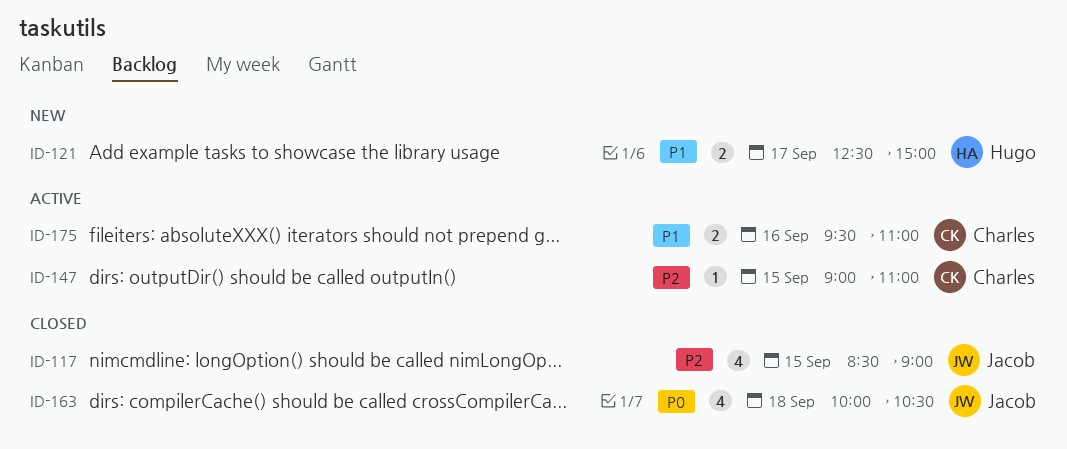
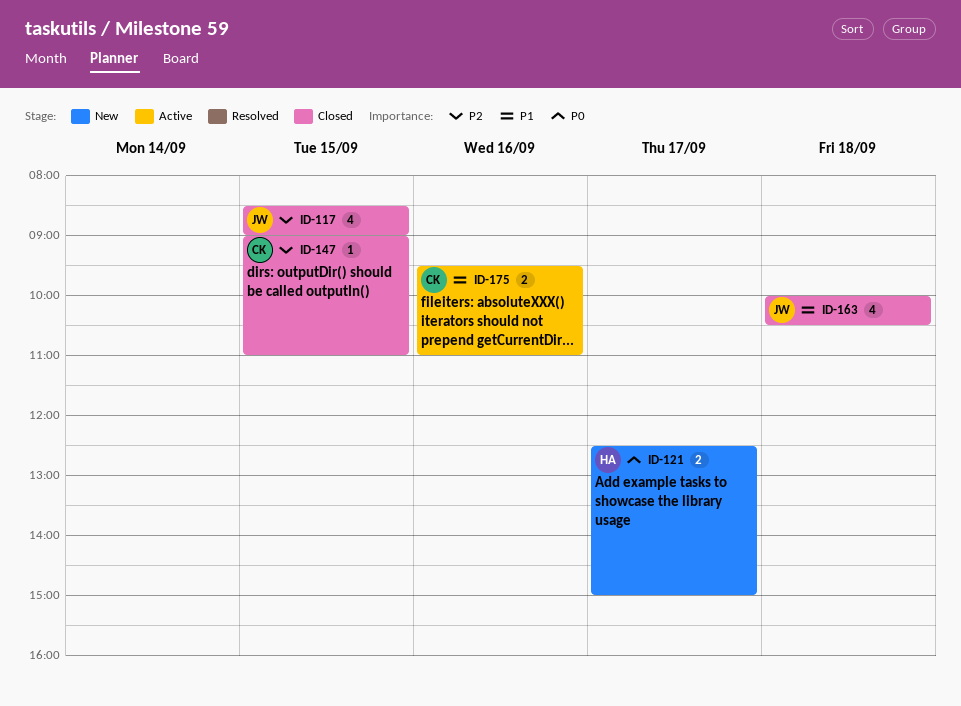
ID-121, priority: P1 -> P0
ID-147, status: Active -> Closed
ID-163, priority: P0 -> P1

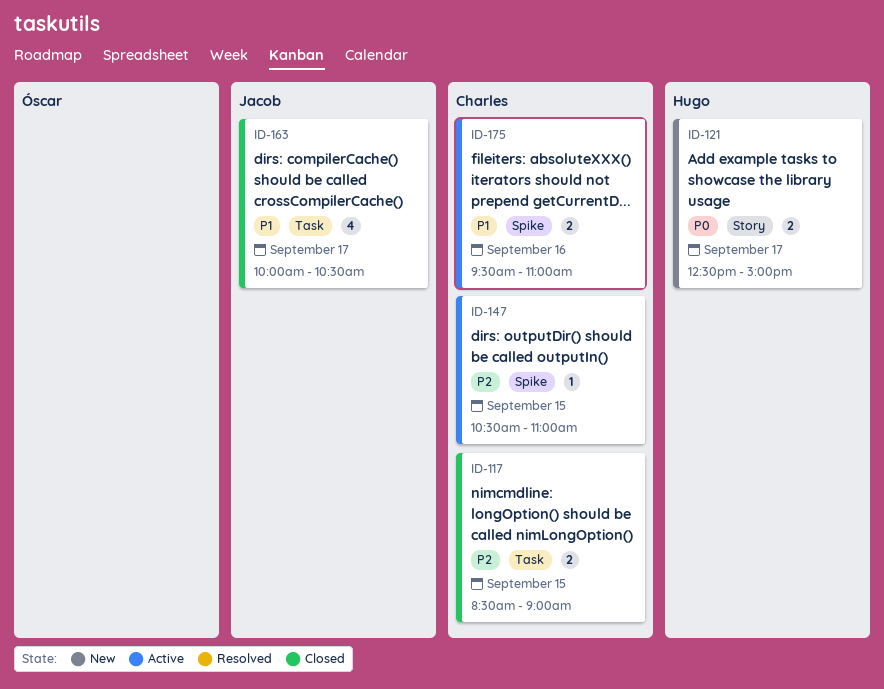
ID-117, owner: Jacob -> Charles
ID-117, estimate: 4 -> 2
ID-147, status: Closed -> Active
ID-147, begins: 09:00 -> 10:30
ID-163, day: Sep 18 -> Sep 17

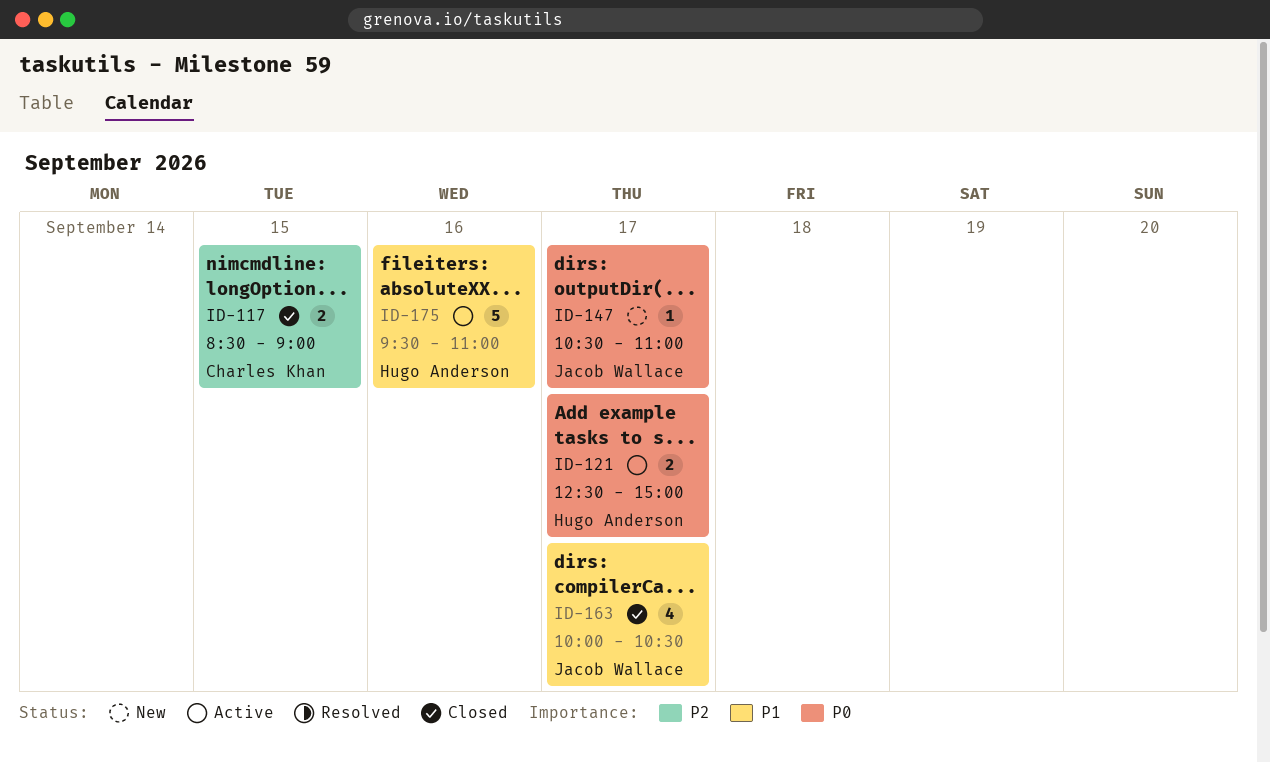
ID-121, status: New -> Active
ID-147, status: Active -> New
ID-147, owner: Charles Khan -> Jacob Wallace
ID-147, priority: P2 -> P0
ID-147, day: Sep 15 -> Sep 17
ID-175, owner: Charles Khan -> Hugo Anderson
ID-175, estimate: 2 -> 5

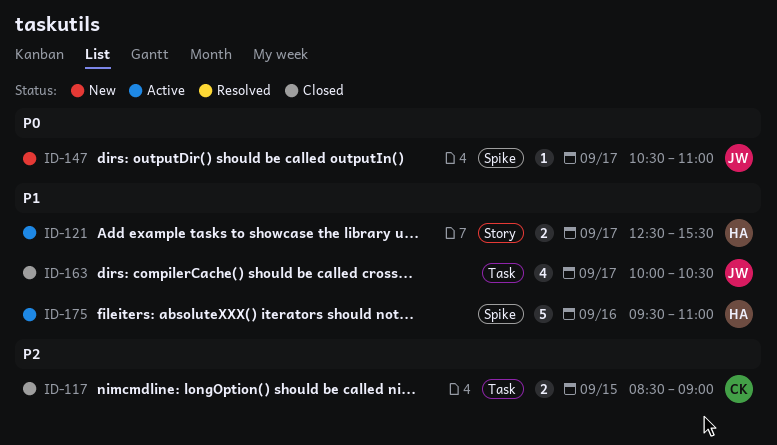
ID-121, priority: P0 -> P1
ID-121, ends: 15:00 -> 15:30

